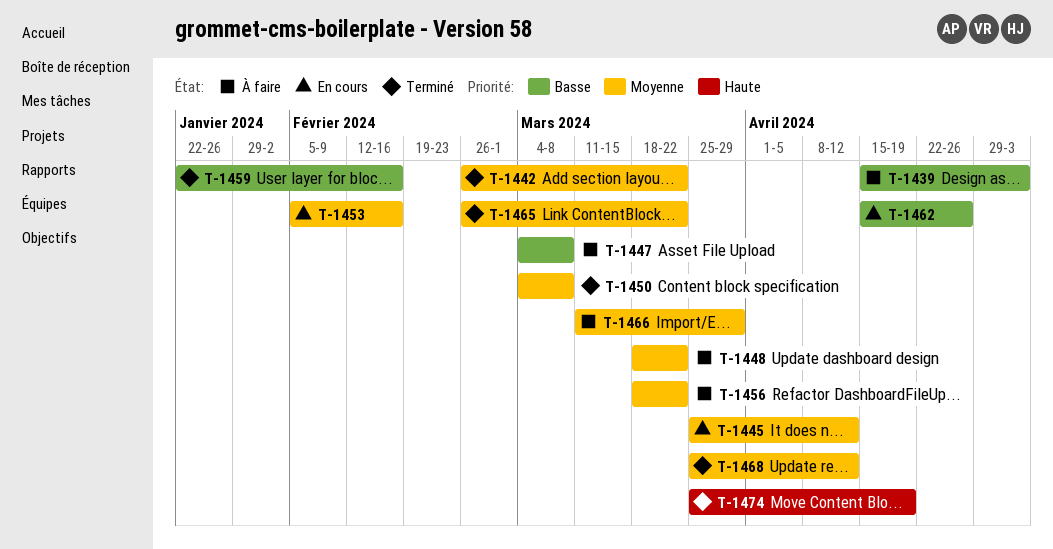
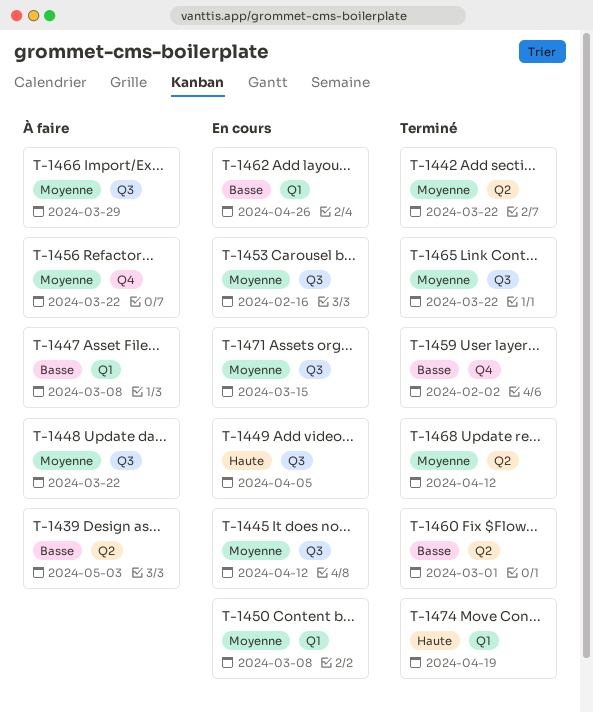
T-1449: none -> present
T-1450, status: Terminé -> En cours
T-1459, due: Feb 16 -> Feb 2
T-1460: none -> present
T-1471: none -> present

